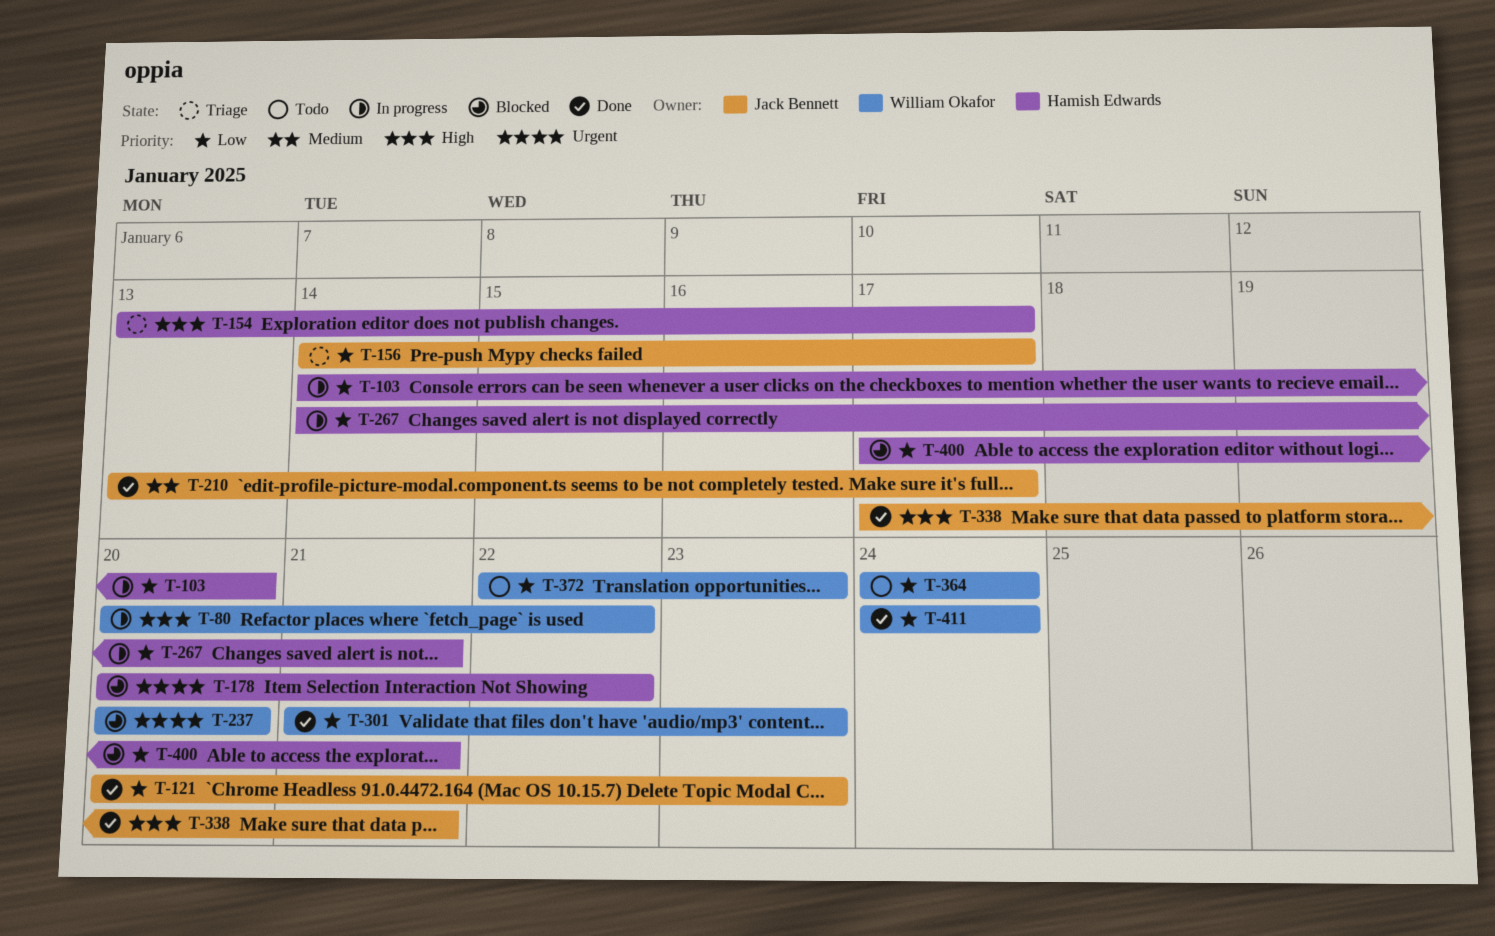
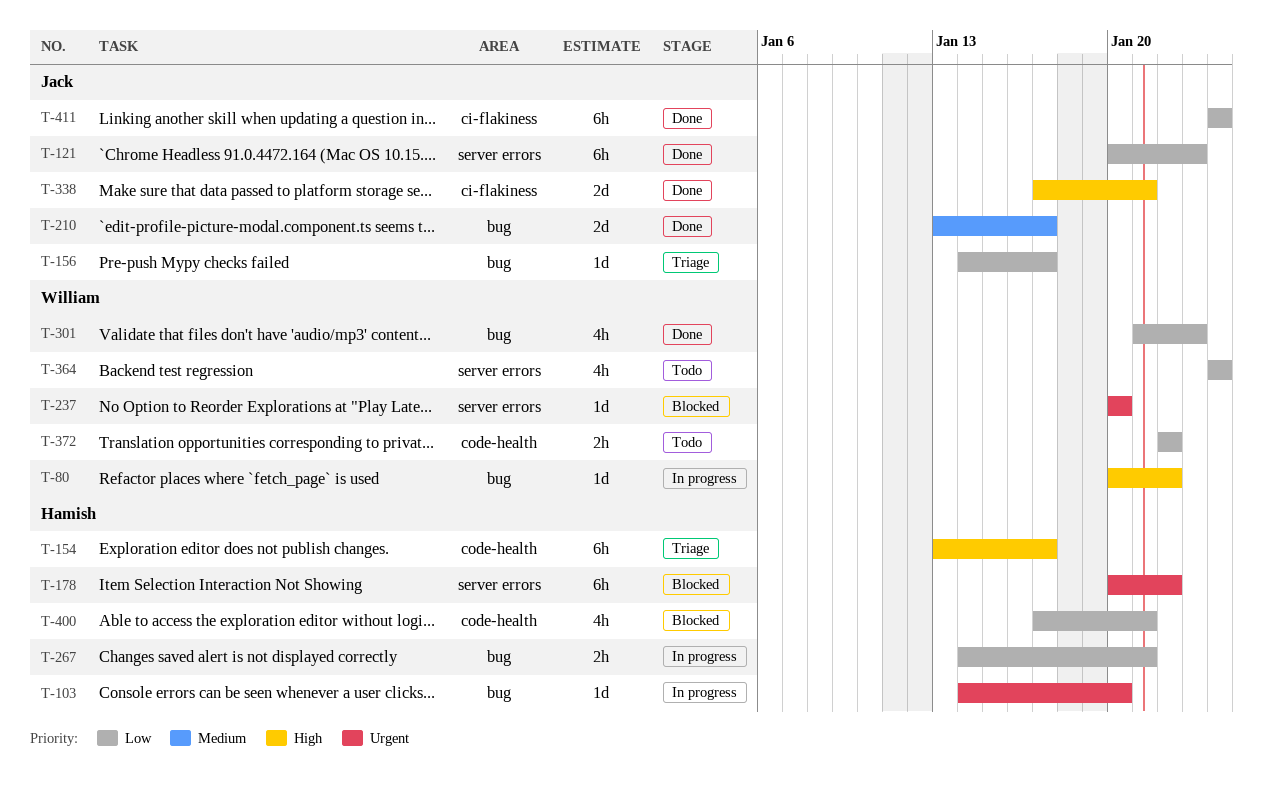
T-103, priority: Low -> Urgent
T-372, due: Jan 23 -> Jan 22
T-411, owner: William Okafor -> Jack Bennett

